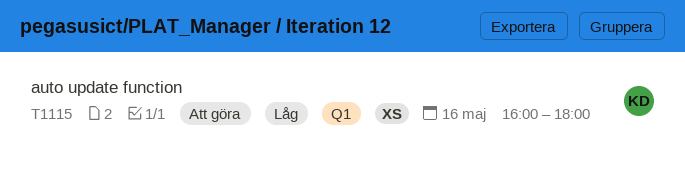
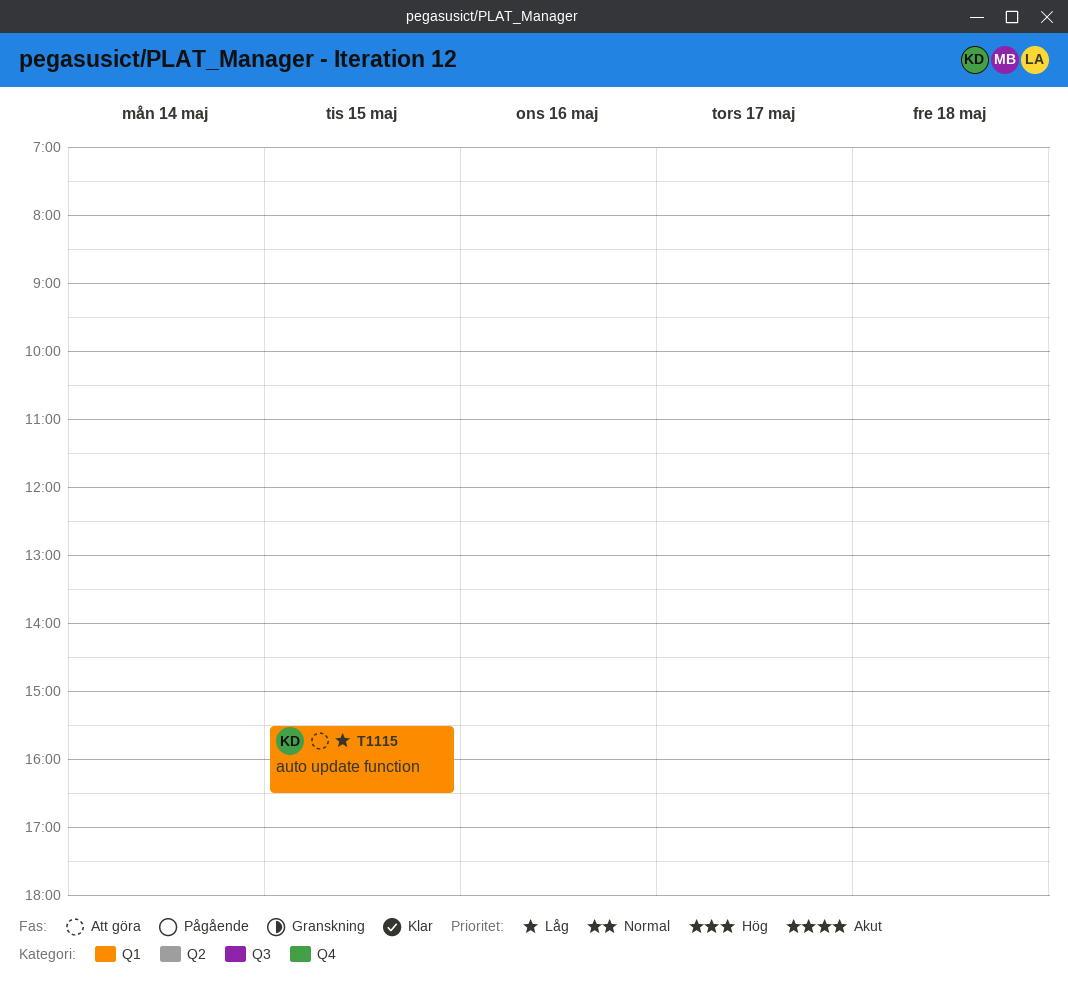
T1115, day: May 16 -> May 15
T1115, begins: 16:00 -> 15:30
T1115, ends: 18:00 -> 16:30

